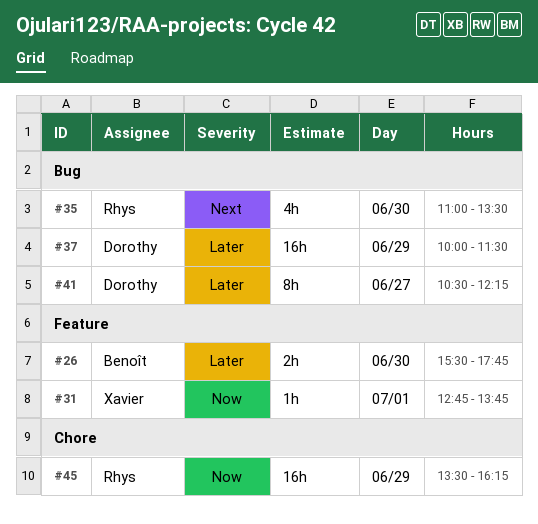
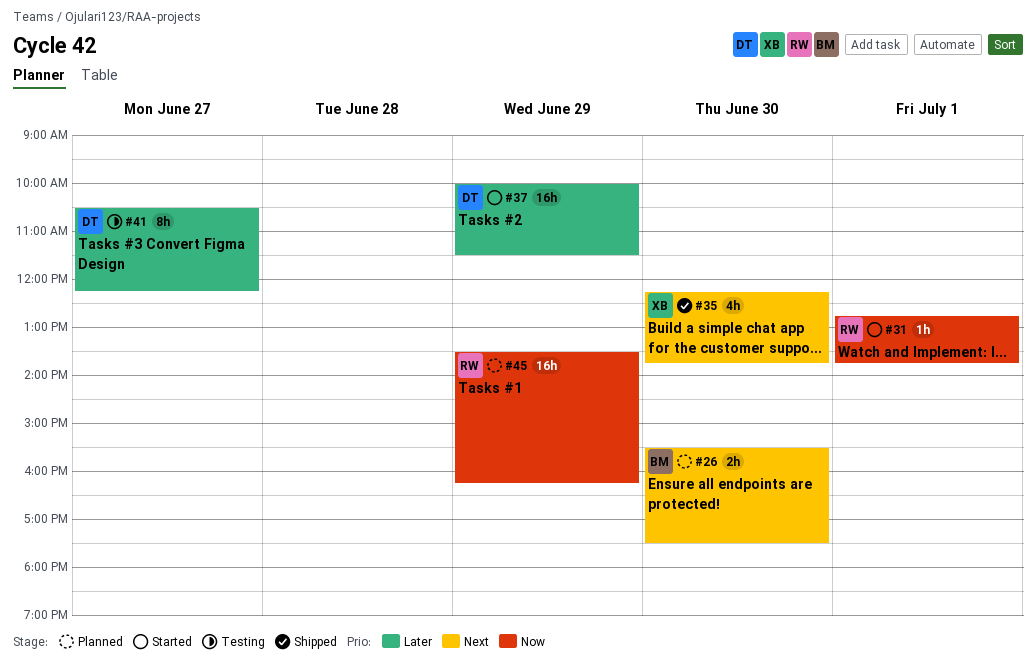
#26, priority: Later -> Next
#26, ends: 17:45 -> 17:30
#31, owner: Xavier -> Rhys
#35, owner: Rhys -> Xavier
#35, begins: 11:00 -> 12:15
#35, ends: 13:30 -> 13:45

